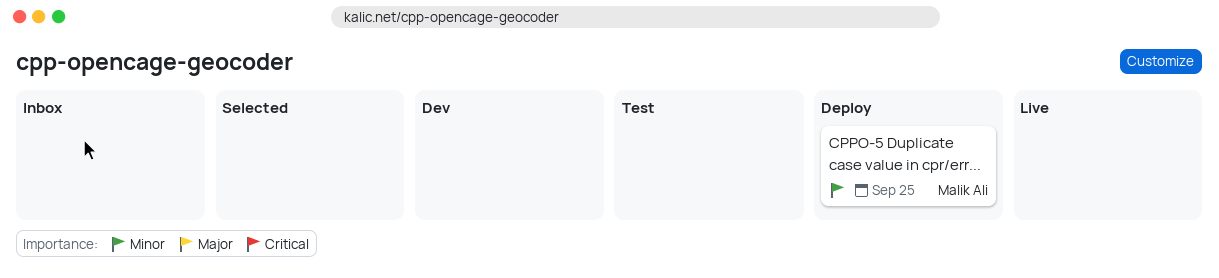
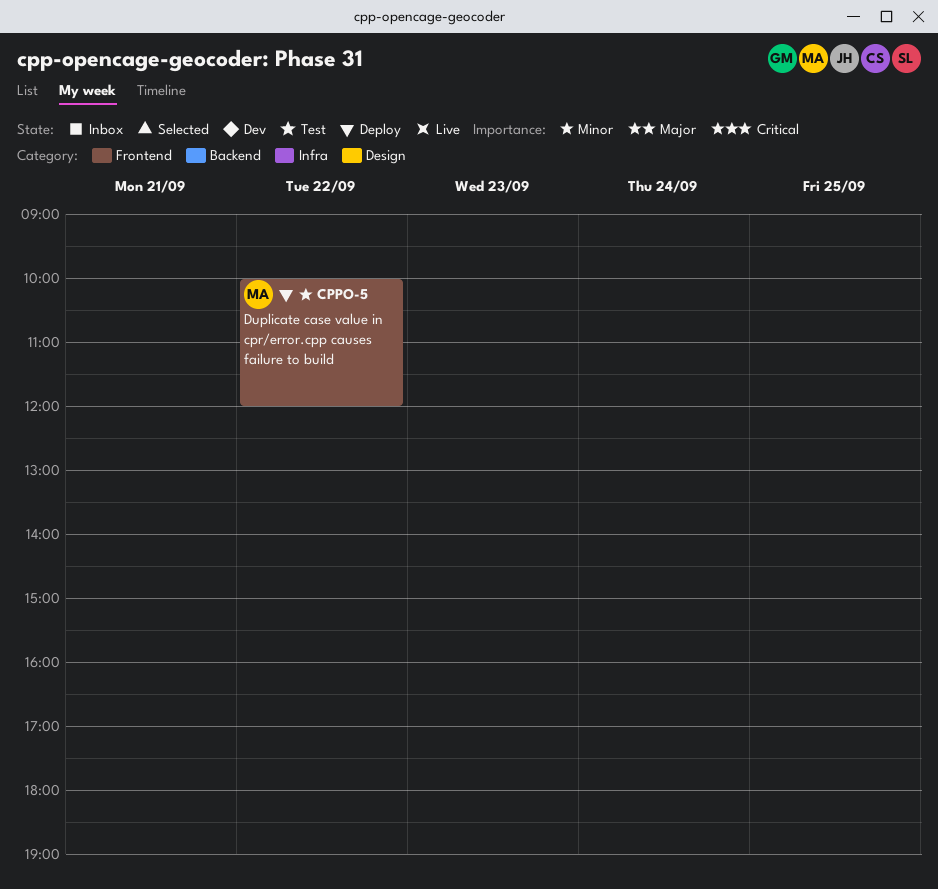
CPPO-5, day: Sep 25 -> Sep 22

